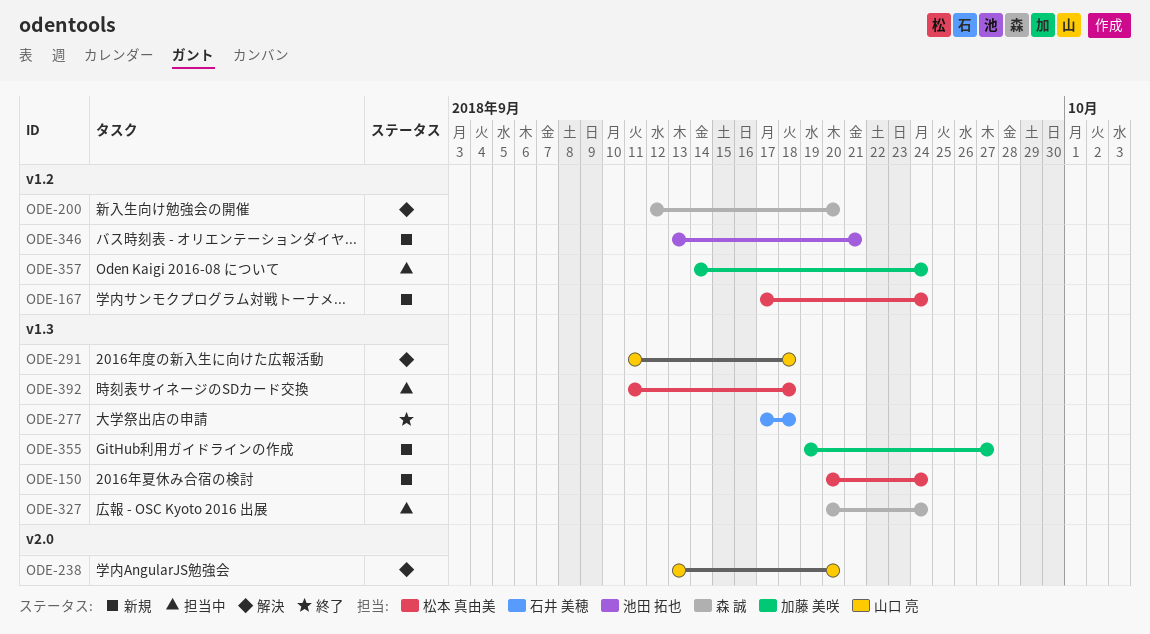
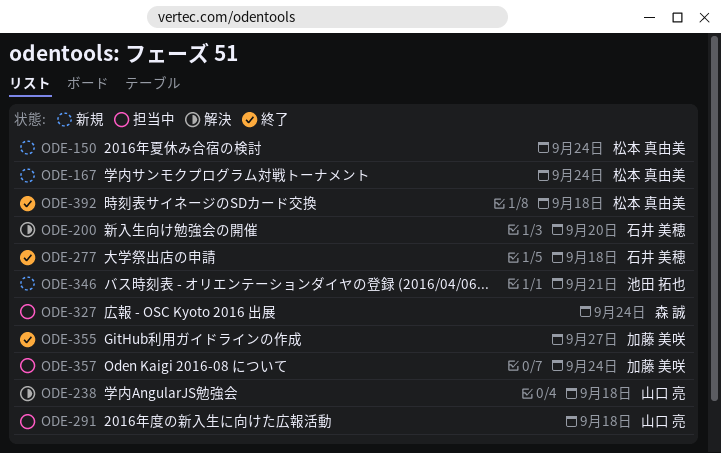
ODE-200, owner: 森 誠 -> 石井 美穂
ODE-238, due: Sep 20 -> Sep 18
ODE-291, status: 解決 -> 担当中
ODE-355, status: 新規 -> 終了
ODE-392, status: 担当中 -> 終了

